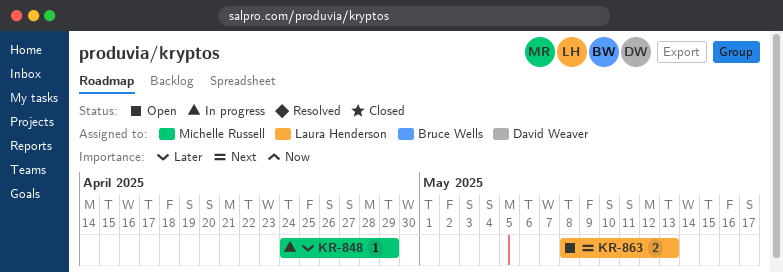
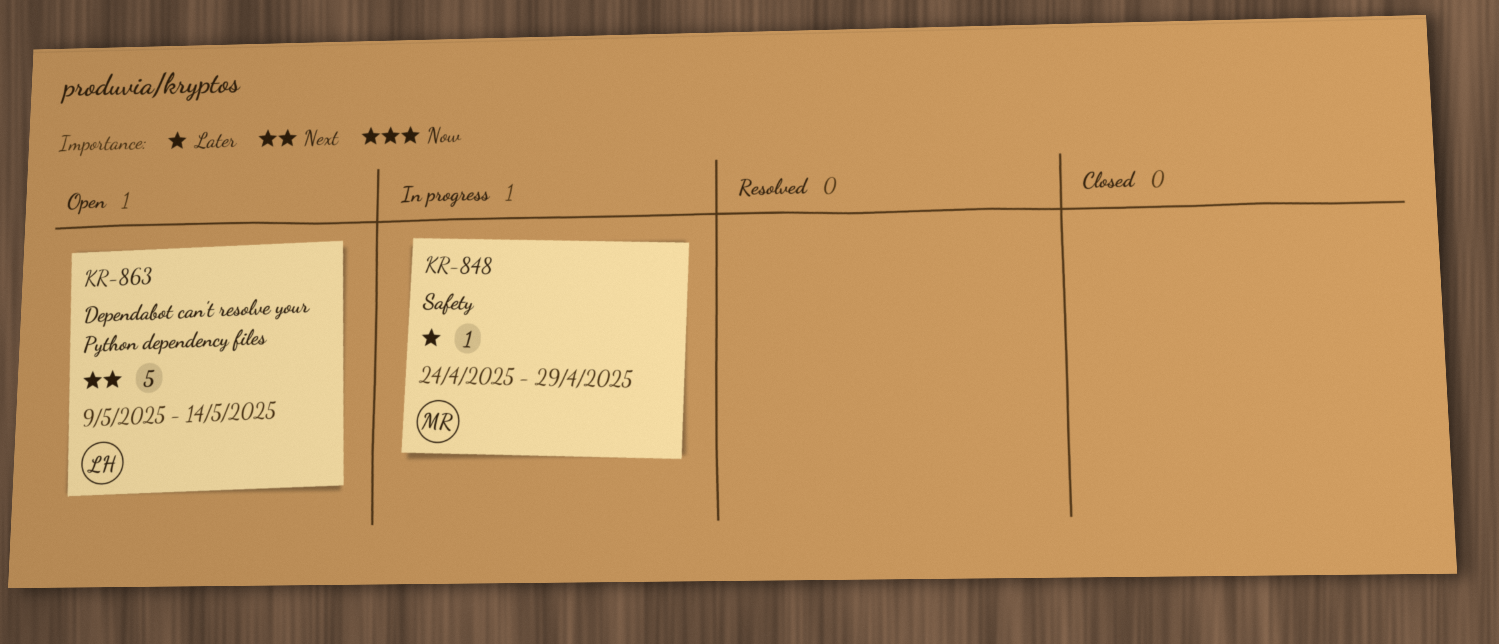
KR-863, estimate: 2 -> 5
KR-863, start: May 8 -> May 9
KR-863, due: May 13 -> May 14

